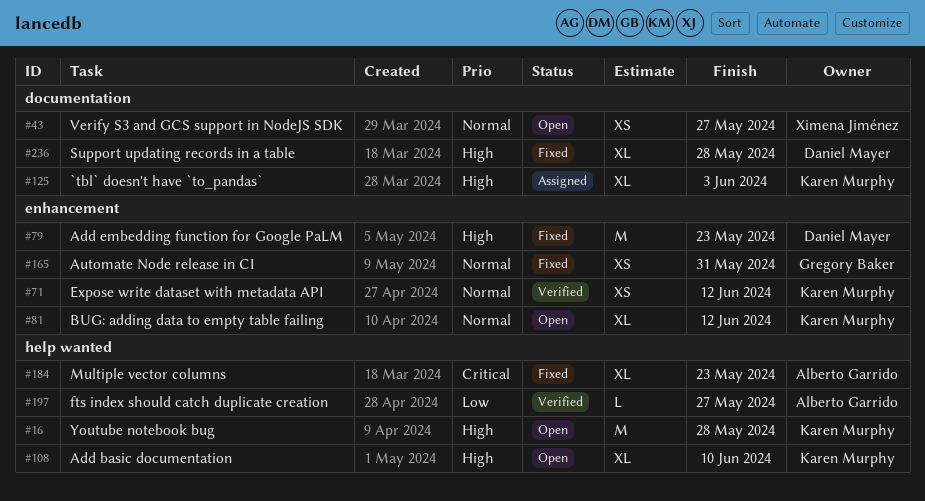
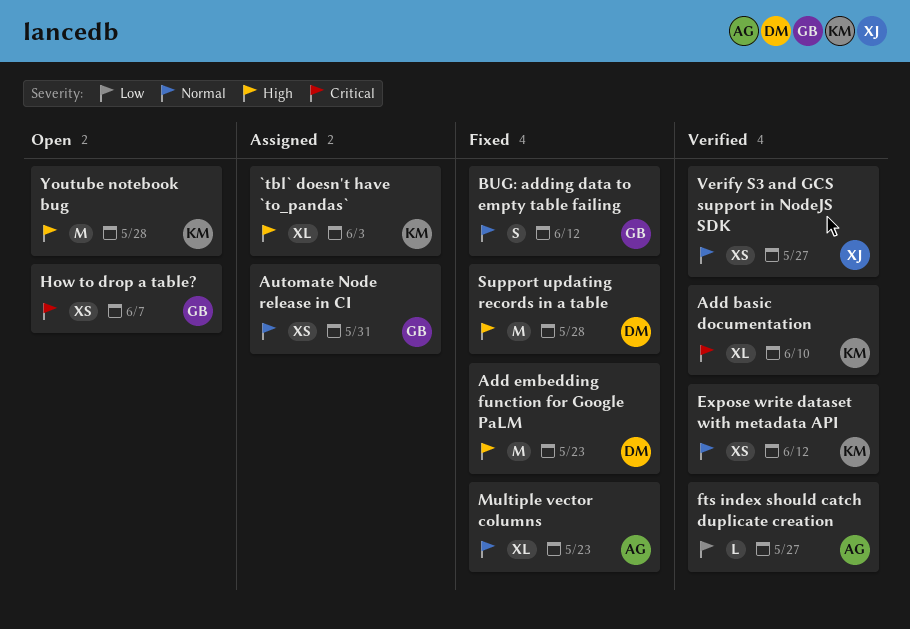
Add basic documentation, status: Open -> Verified
Add basic documentation, priority: High -> Critical
Automate Node release in CI, status: Fixed -> Assigned
BUG: adding data to empty table failing, status: Open -> Fixed
BUG: adding data to empty table failing, owner: Karen Murphy -> Gregory Baker
BUG: adding data to empty table failing, estimate: XL -> S
How to drop a table?: none -> present
Multiple vector columns, priority: Critical -> Normal
Support updating records in a table, estimate: XL -> M
Verify S3 and GCS support in NodeJS SDK, status: Open -> Verified

